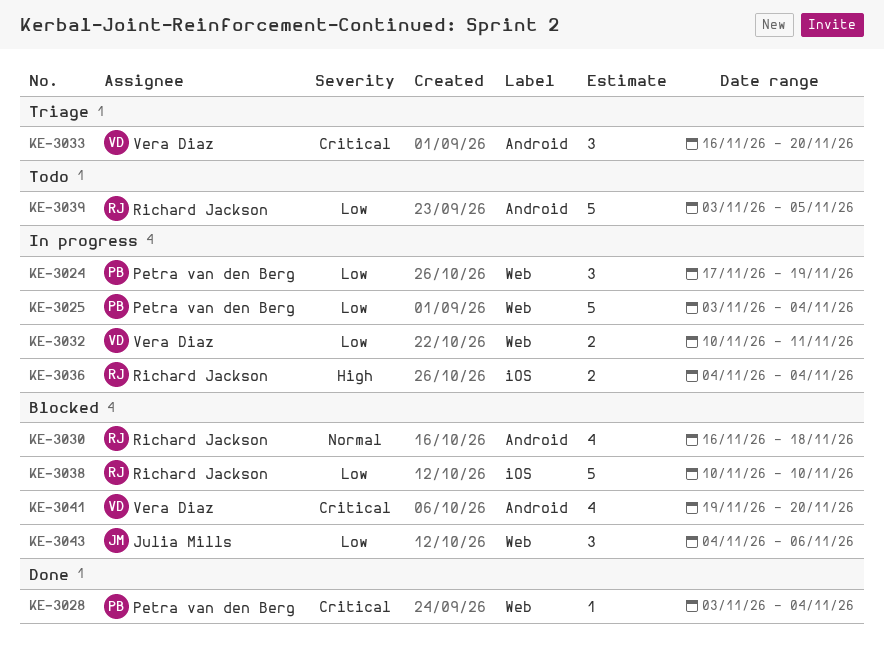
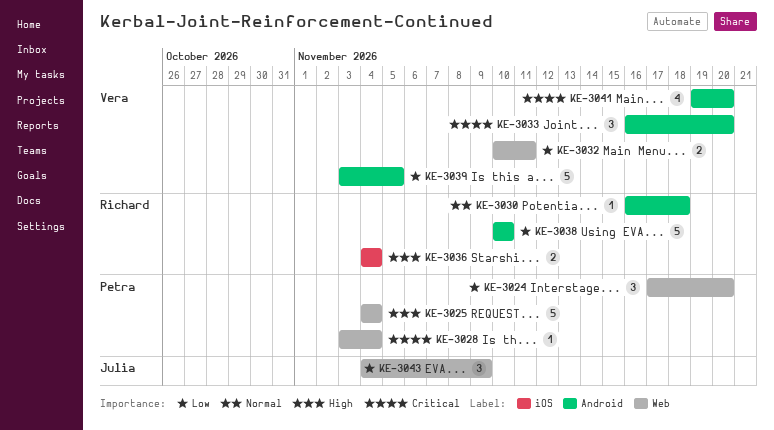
KE-3024, due: Nov 19 -> Nov 20
KE-3025, priority: Low -> High
KE-3025, start: Nov 3 -> Nov 4
KE-3030, estimate: 4 -> 1
KE-3038, label: iOS -> Android
KE-3039, owner: Richard Jackson -> Vera Diaz
KE-3043, due: Nov 6 -> Nov 9

